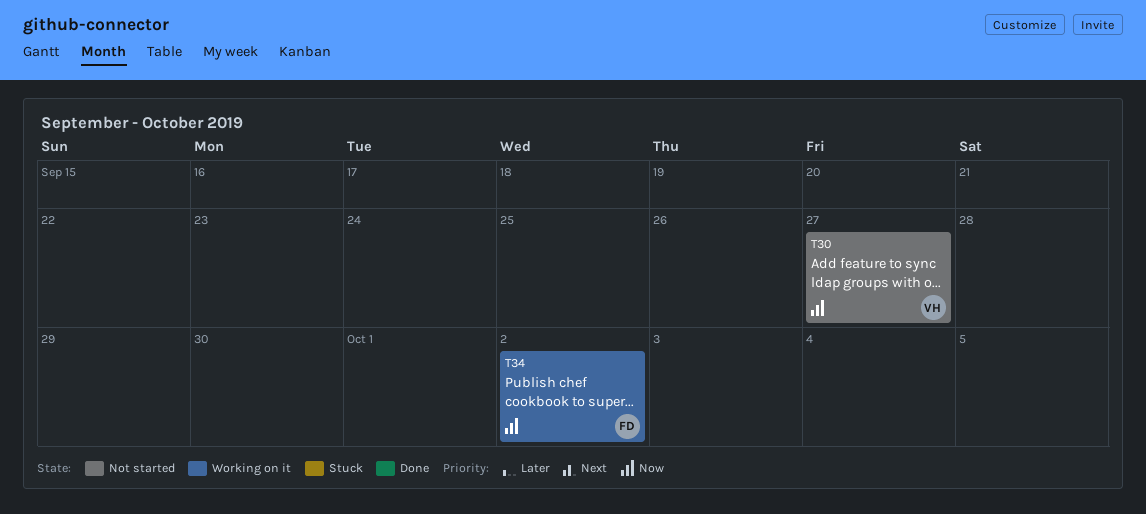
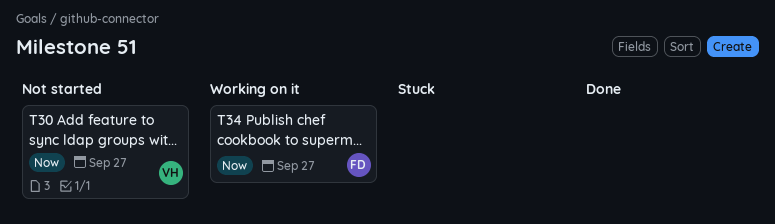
T34, due: Oct 2 -> Sep 27

